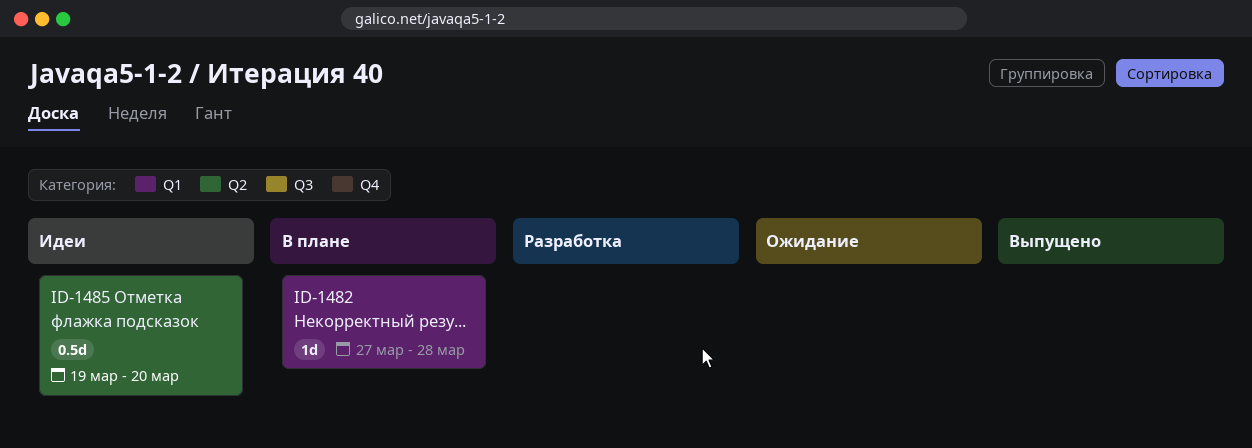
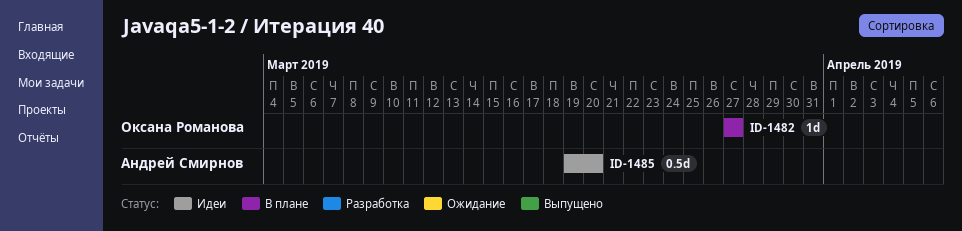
ID-1482, due: Mar 28 -> Mar 27

